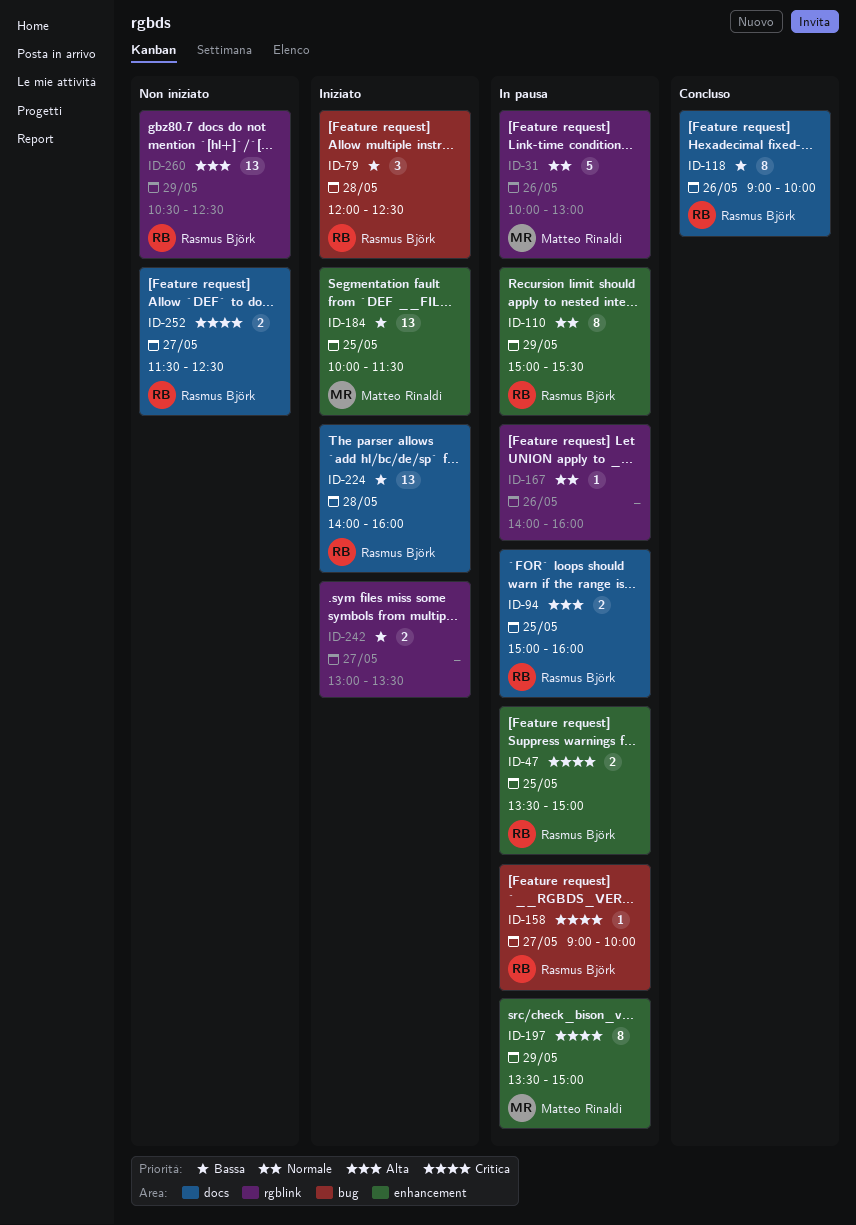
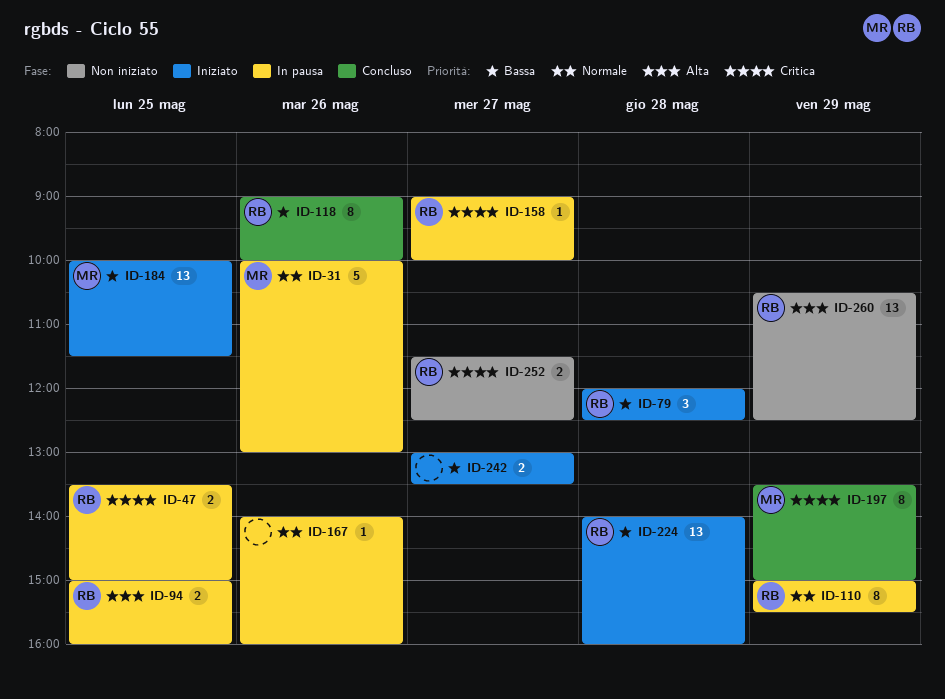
ID-197, status: In pausa -> Concluso

